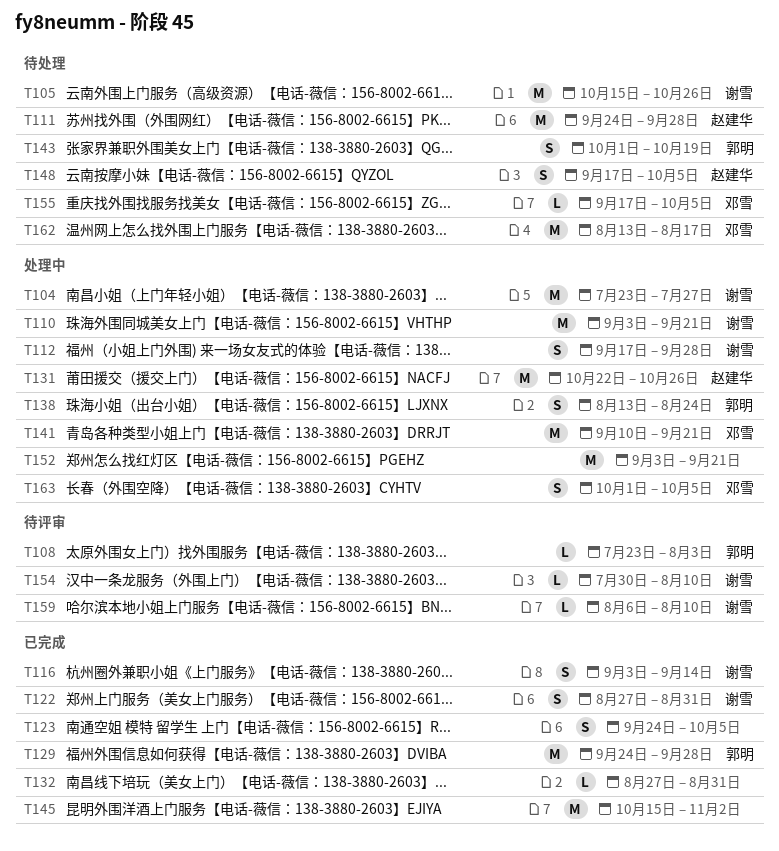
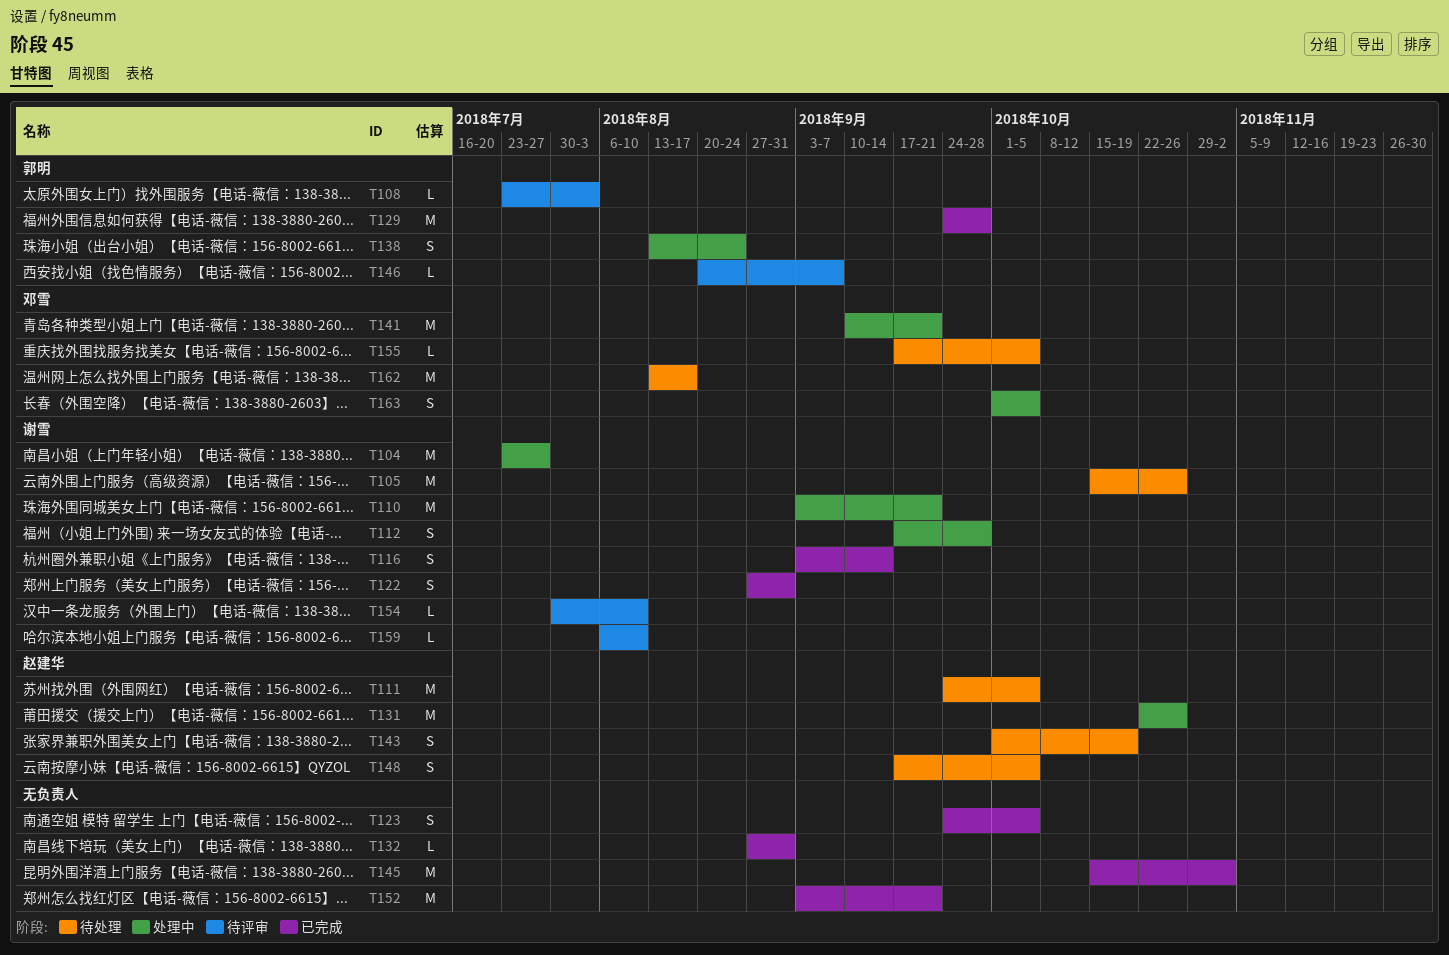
T111, due: Sep 28 -> Oct 5
T143, owner: 郭明 -> 赵建华
T146: none -> present
T152, status: 处理中 -> 已完成

